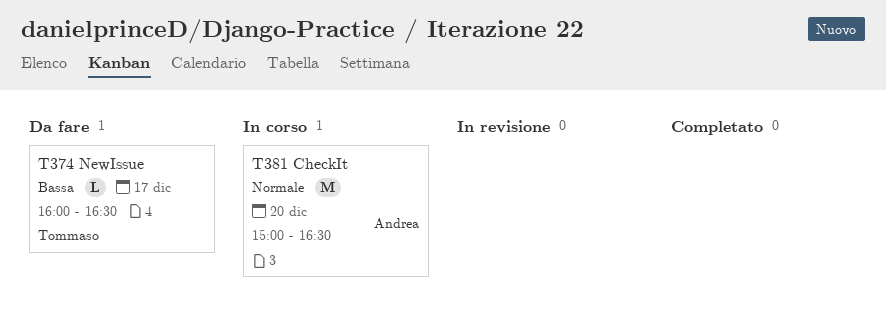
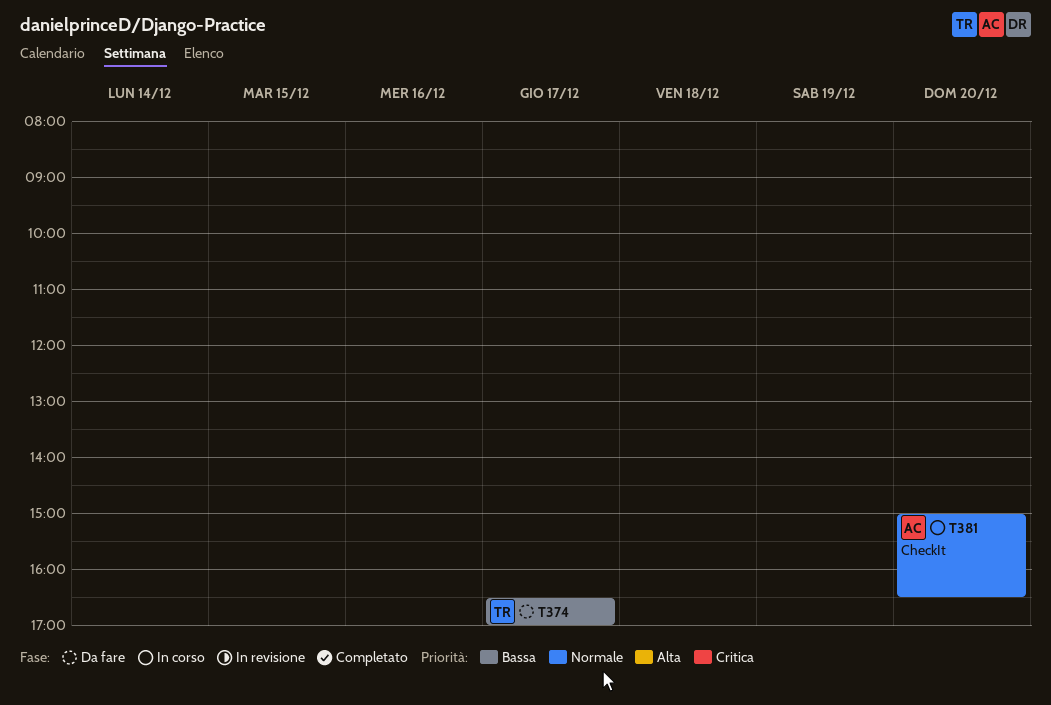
T374, begins: 16:00 -> 16:30
T374, ends: 16:30 -> 17:00

